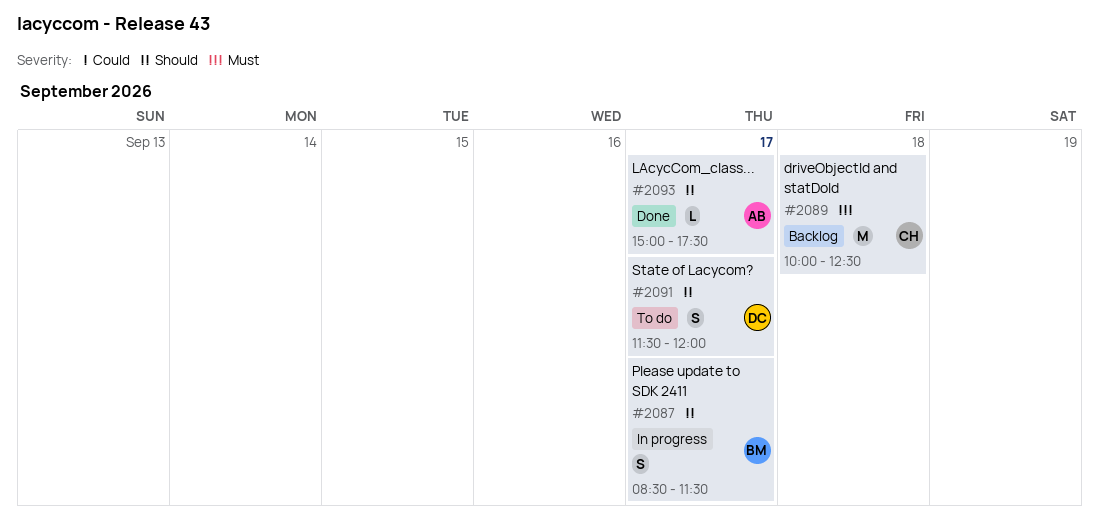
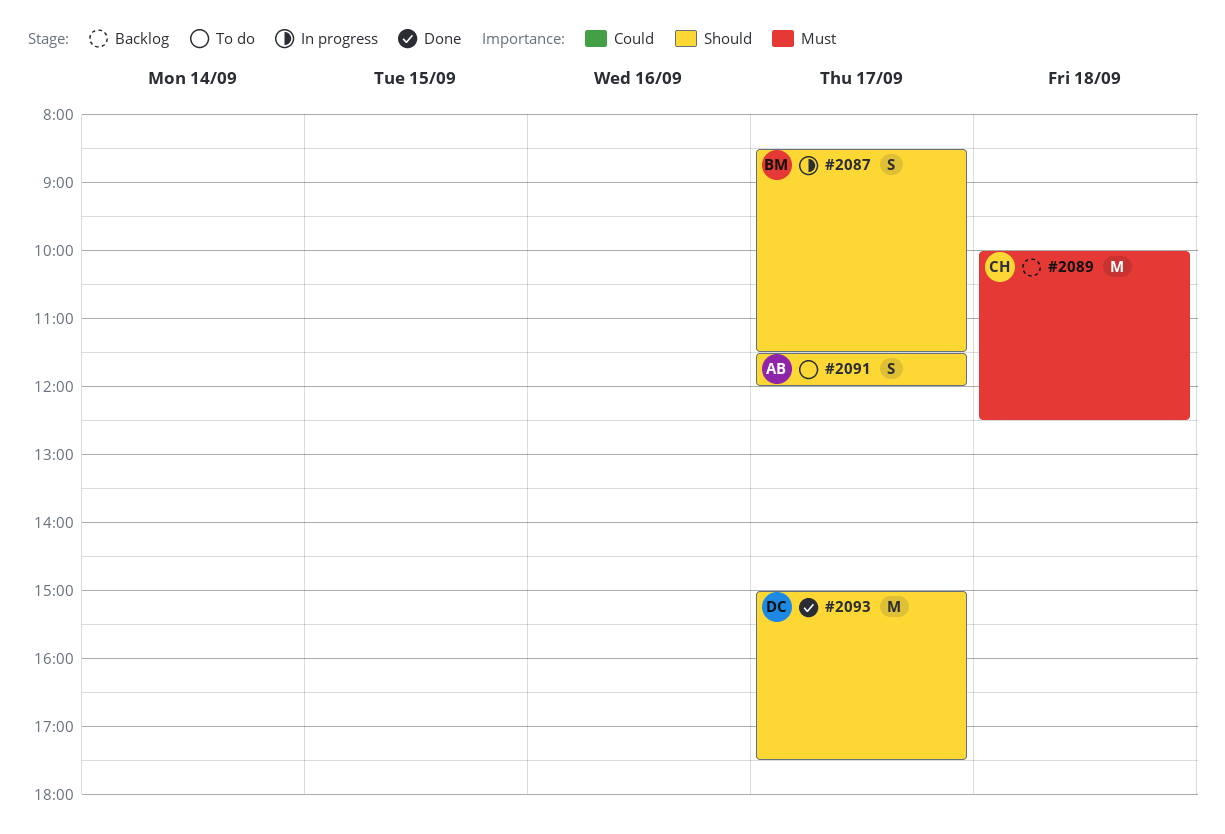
#2091, owner: DC -> AB
#2093, owner: AB -> DC
#2093, estimate: L -> M

